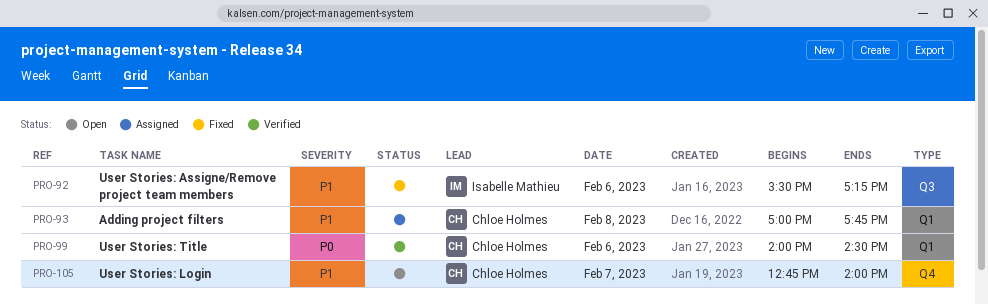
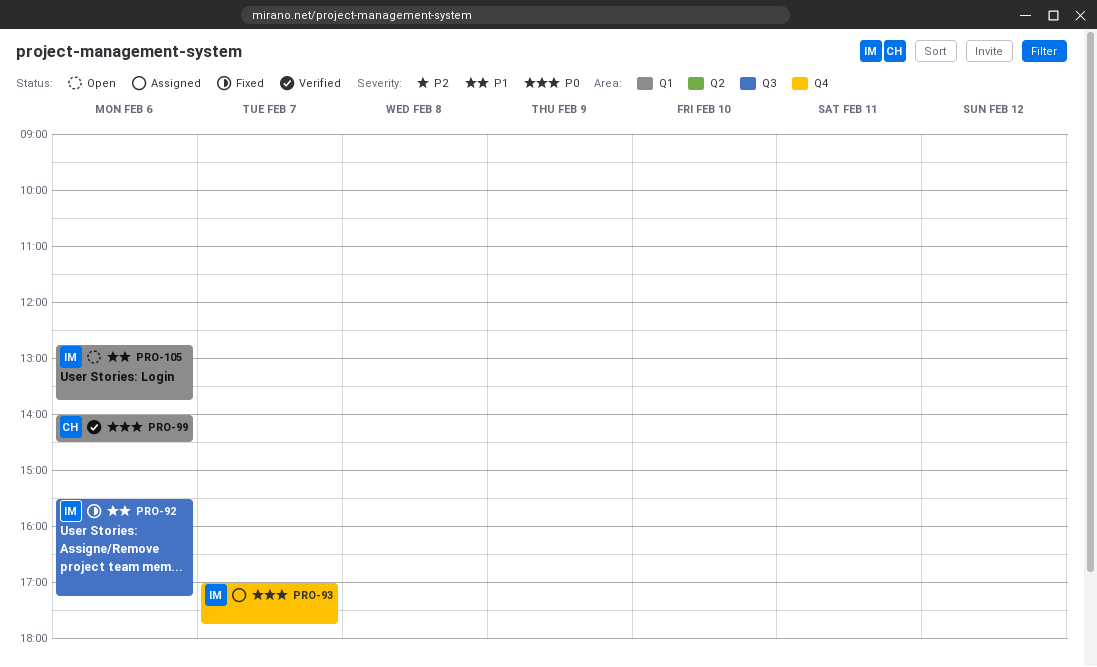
PRO-93, owner: Chloe Holmes -> Isabelle Mathieu
PRO-93, priority: P1 -> P0
PRO-93, label: Q1 -> Q4
PRO-93, day: Feb 8 -> Feb 7
PRO-105, owner: Chloe Holmes -> Isabelle Mathieu
PRO-105, label: Q4 -> Q1
PRO-105, day: Feb 7 -> Feb 6
PRO-105, ends: 14:00 -> 13:45

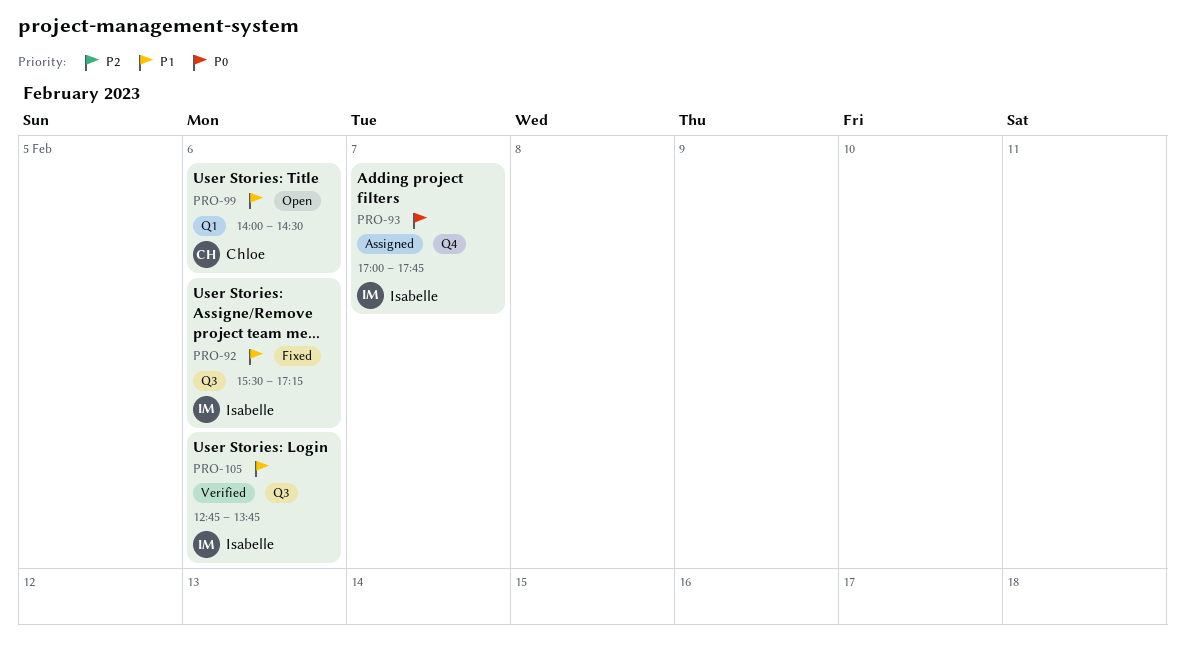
PRO-99, status: Verified -> Open
PRO-99, priority: P0 -> P1
PRO-105, status: Open -> Verified
PRO-105, label: Q1 -> Q3

